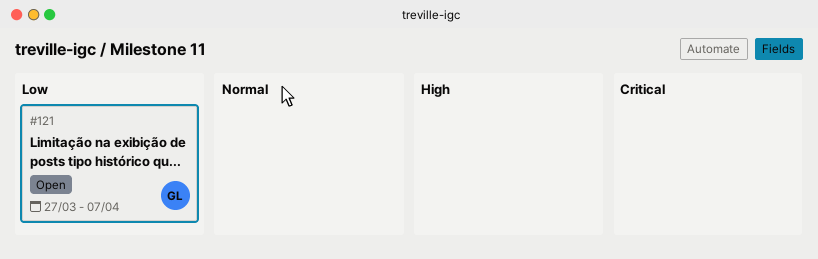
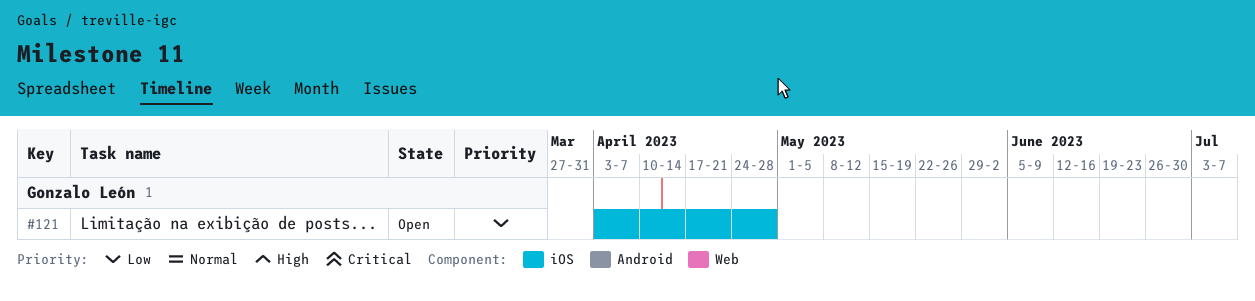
#121, start: Mar 27 -> Apr 3
#121, due: Apr 7 -> Apr 28

